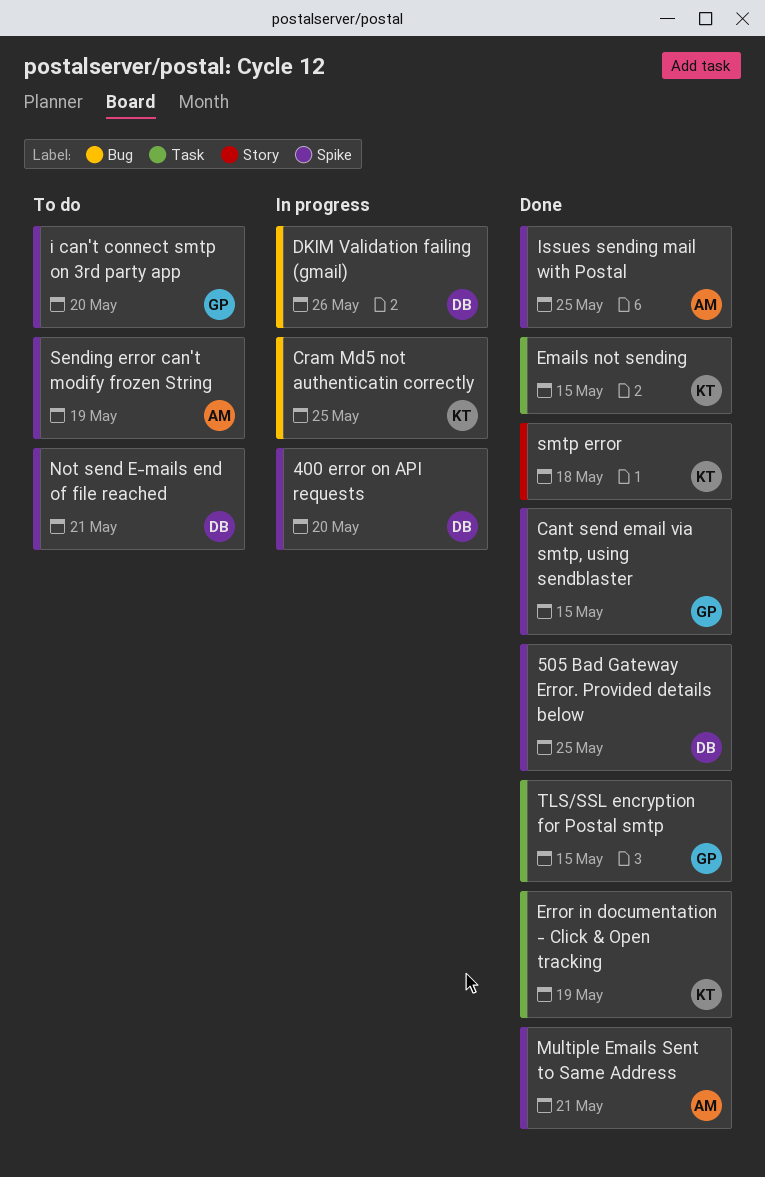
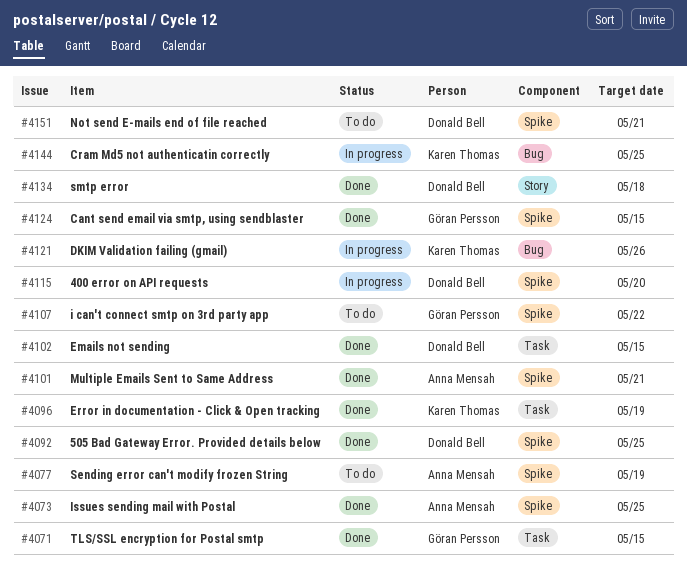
DKIM Validation failing (gmail), owner: Donald Bell -> Karen Thomas
Emails not sending, owner: Karen Thomas -> Donald Bell
i can't connect smtp on 3rd party app, due: May 20 -> May 22
smtp error, owner: Karen Thomas -> Donald Bell

